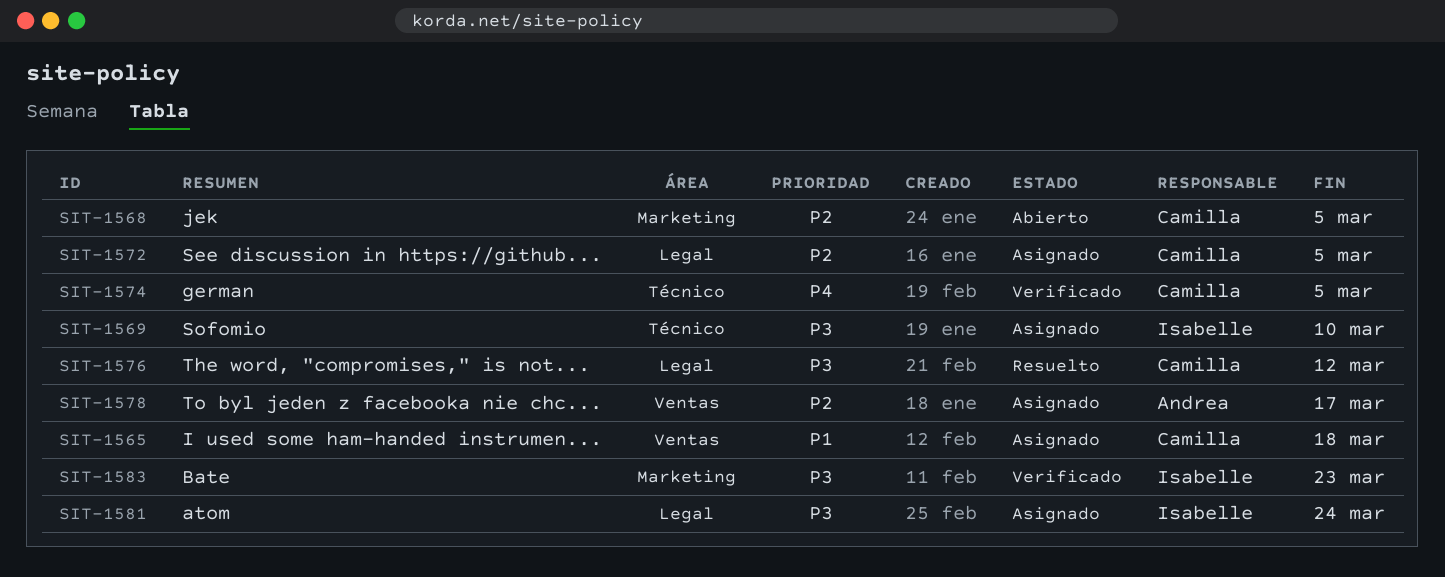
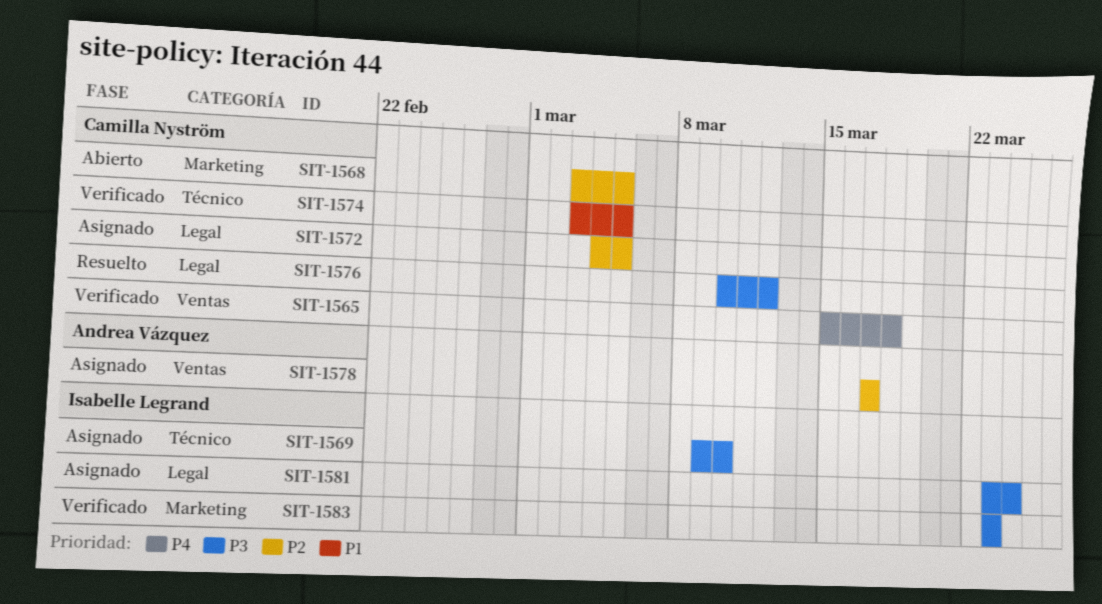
SIT-1565, status: Asignado -> Verificado
SIT-1565, priority: P1 -> P4
SIT-1574, priority: P4 -> P1

